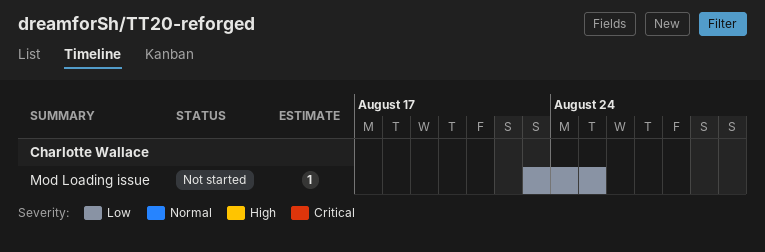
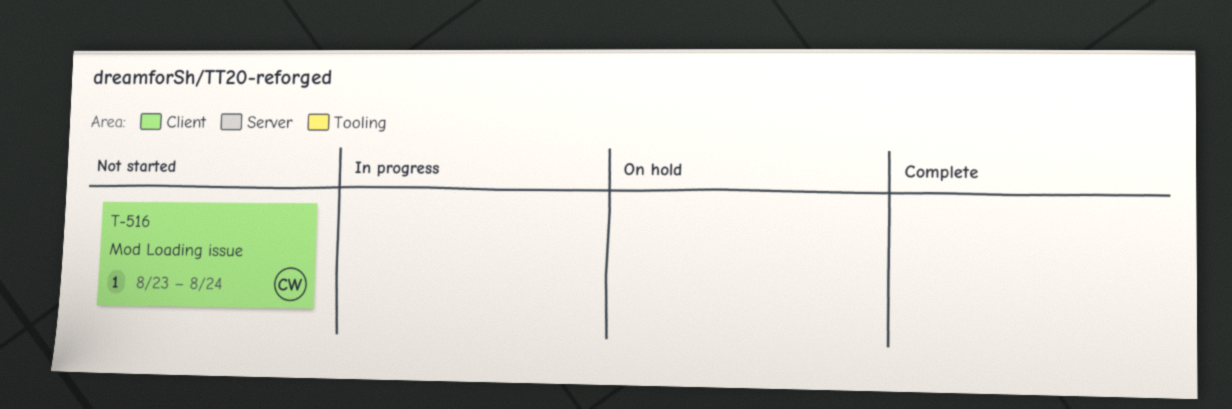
Mod Loading issue, due: Aug 25 -> Aug 24

